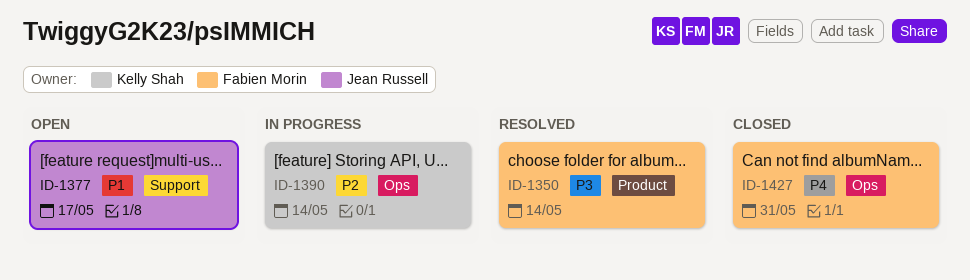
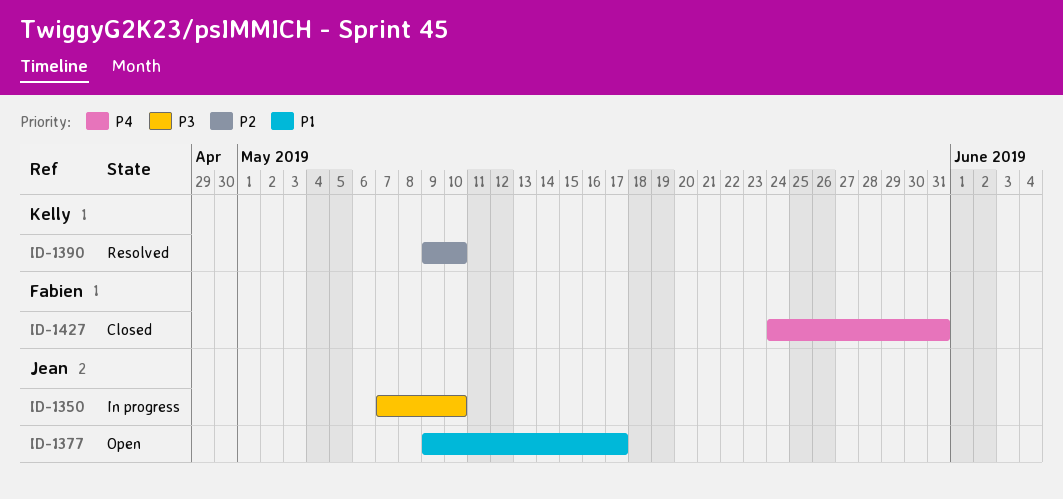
ID-1350, status: Resolved -> In progress
ID-1350, owner: Fabien Morin -> Jean Russell
ID-1350, due: May 14 -> May 10
ID-1390, status: In progress -> Resolved
ID-1390, due: May 14 -> May 10

